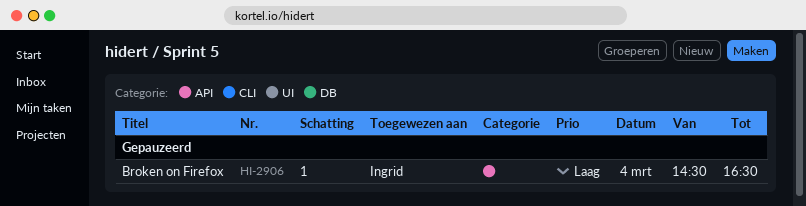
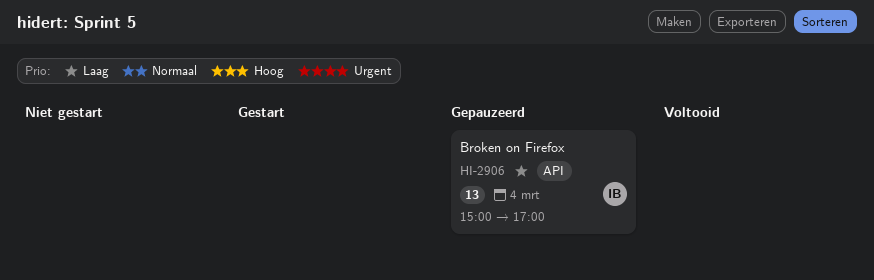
HI-2906, estimate: 1 -> 13
HI-2906, begins: 14:30 -> 15:00
HI-2906, ends: 16:30 -> 17:00

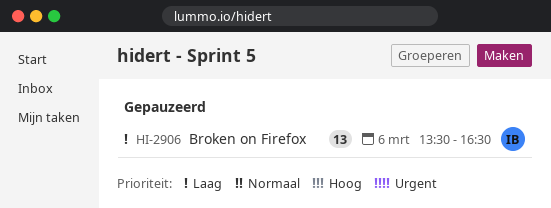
HI-2906, day: Mar 4 -> Mar 6
HI-2906, begins: 15:00 -> 13:30
HI-2906, ends: 17:00 -> 16:30

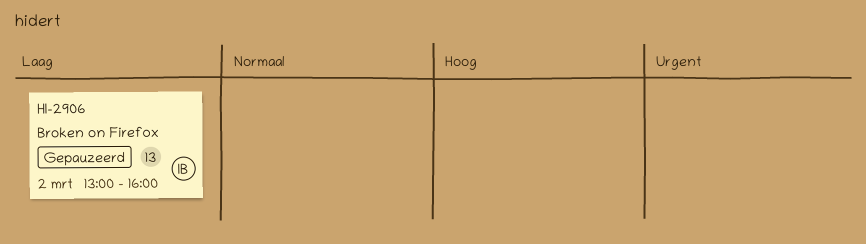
HI-2906, day: Mar 6 -> Mar 2
HI-2906, begins: 13:30 -> 13:00
HI-2906, ends: 16:30 -> 16:00

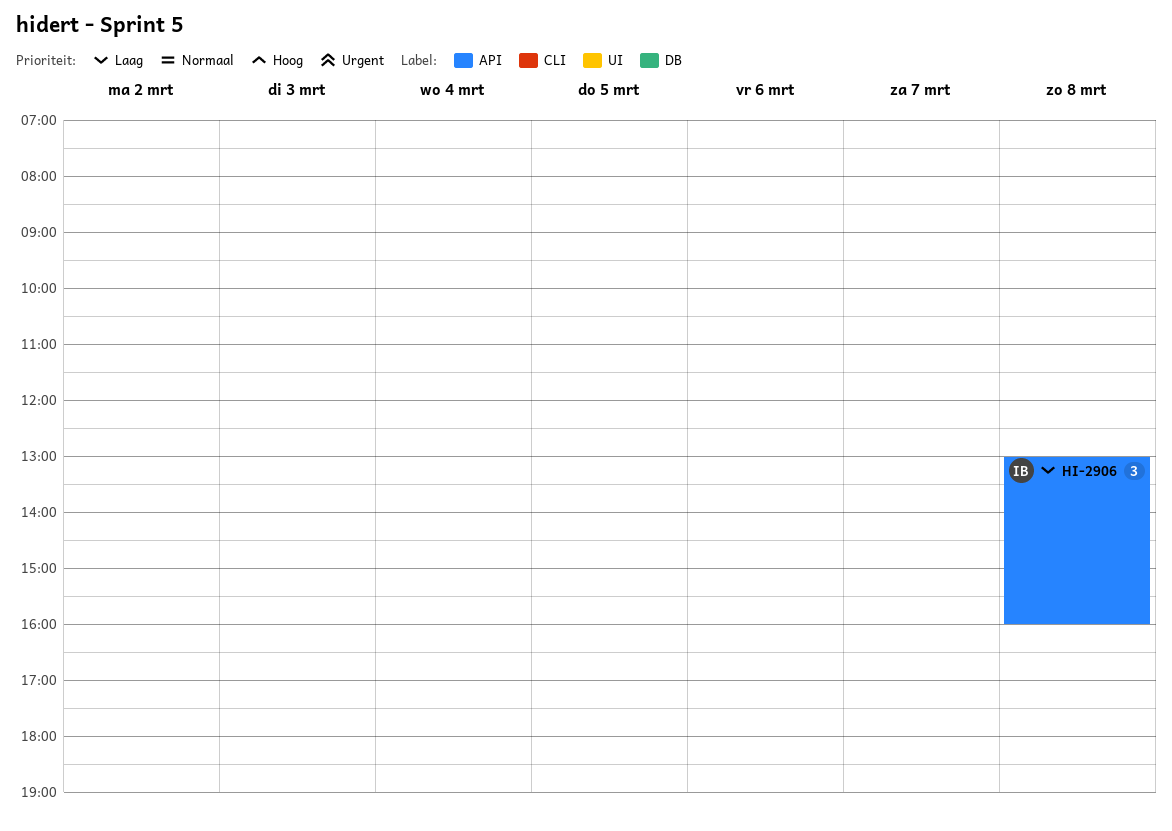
HI-2906, estimate: 13 -> 3
HI-2906, day: Mar 2 -> Mar 8

